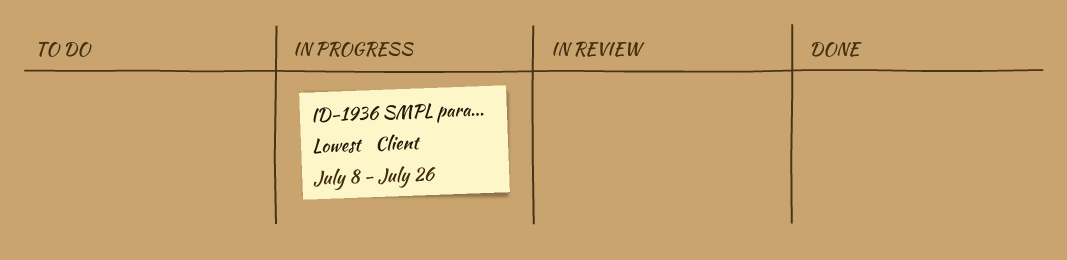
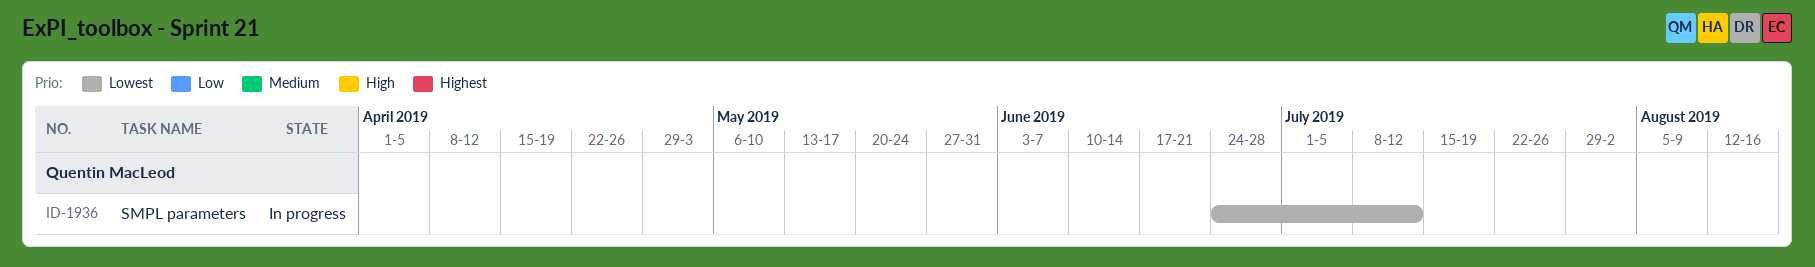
ID-1936, start: Jul 8 -> Jun 24
ID-1936, due: Jul 26 -> Jul 12

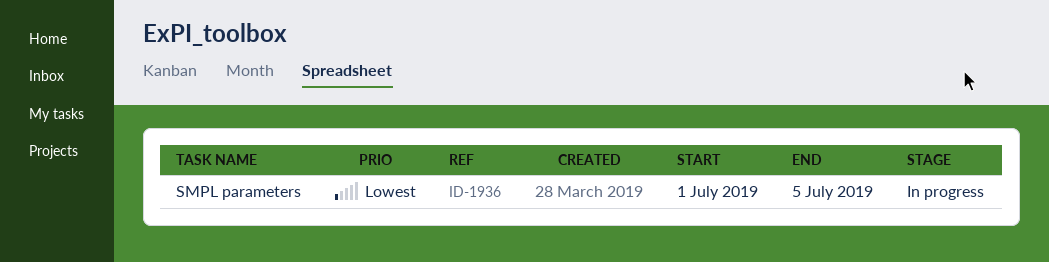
ID-1936, start: Jun 24 -> Jul 1
ID-1936, due: Jul 12 -> Jul 5

